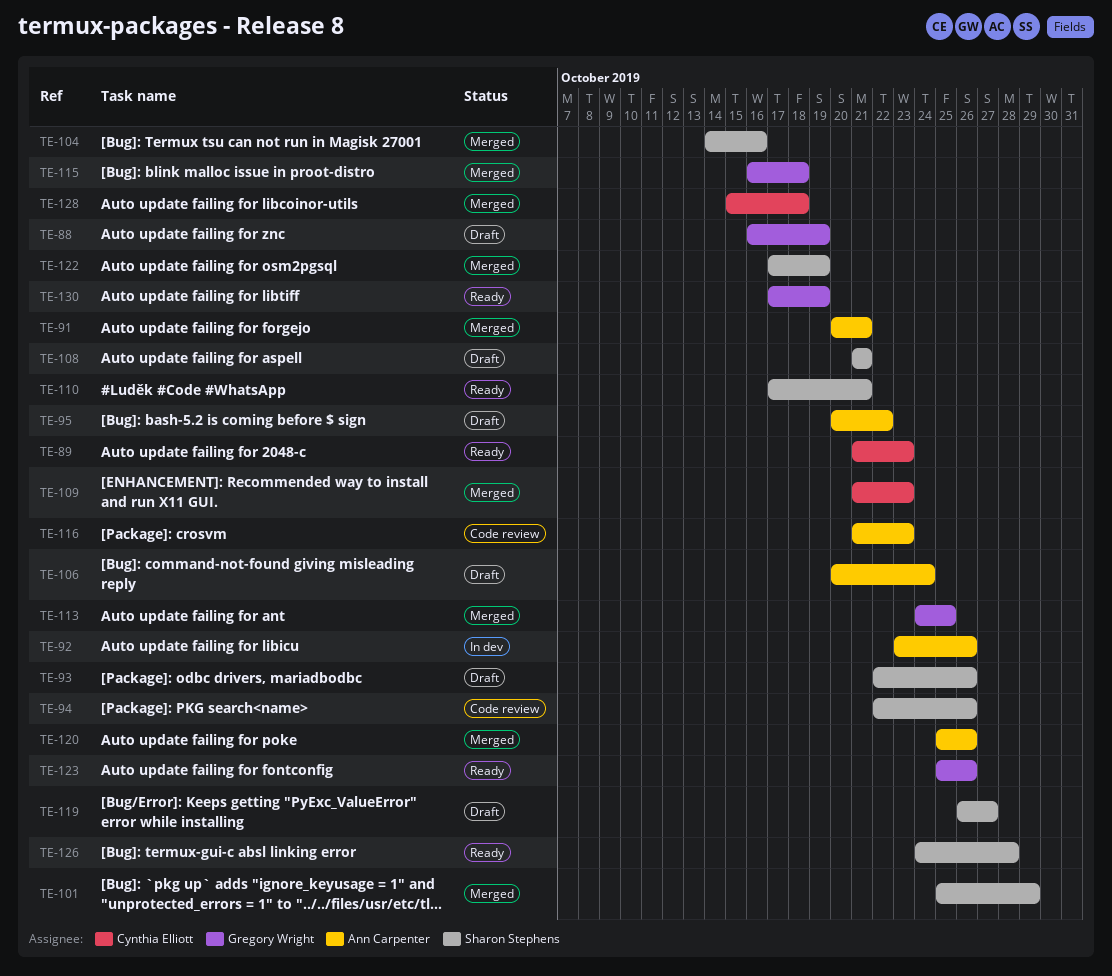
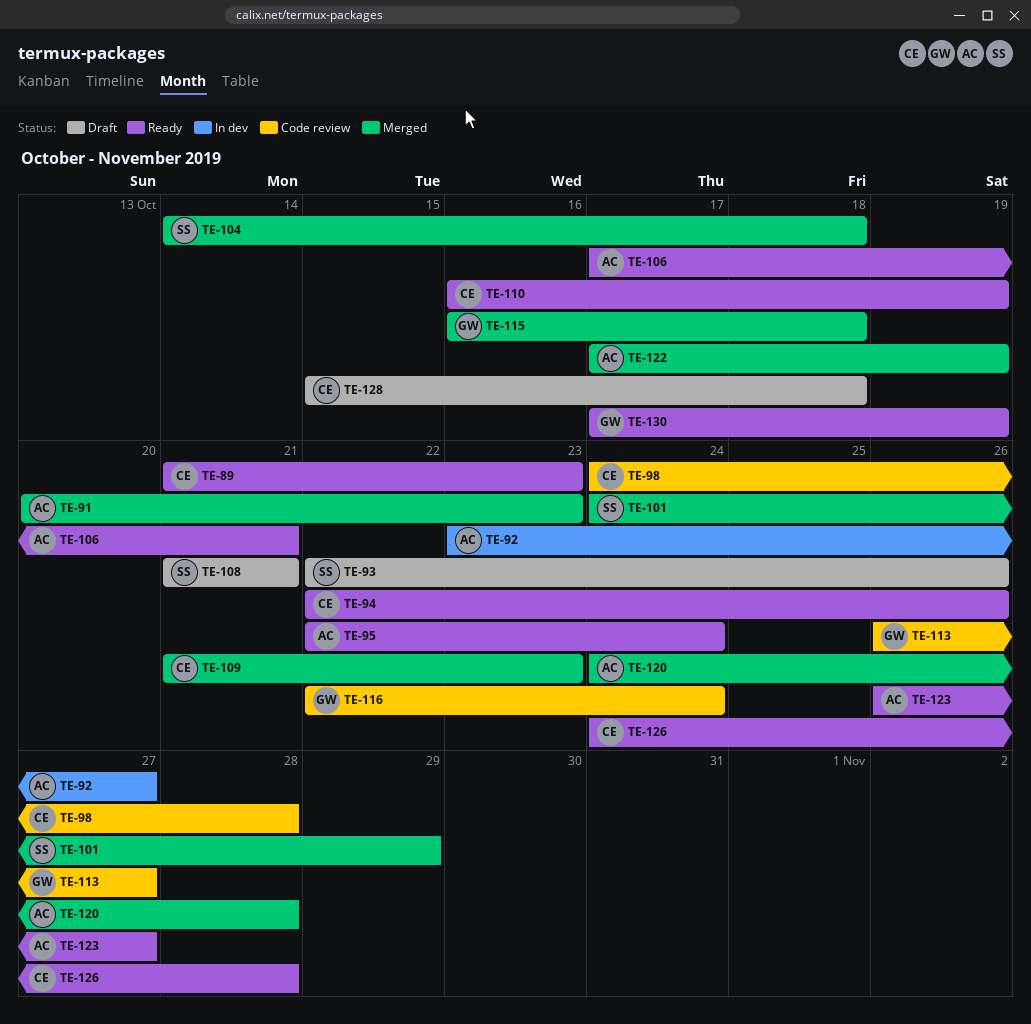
TE-88: present -> none
TE-91, due: Oct 21 -> Oct 23
TE-92, due: Oct 26 -> Oct 27
TE-94, status: Code review -> Ready
TE-94, owner: Sharon Stephens -> Cynthia Elliott
TE-95, status: Draft -> Ready
TE-95, start: Oct 20 -> Oct 22
TE-95, due: Oct 22 -> Oct 24
TE-98: none -> present
TE-101, start: Oct 25 -> Oct 24
TE-104, due: Oct 16 -> Oct 18
TE-106, status: Draft -> Ready
TE-106, start: Oct 20 -> Oct 17
TE-106, due: Oct 24 -> Oct 21
TE-110, owner: Sharon Stephens -> Cynthia Elliott
TE-110, start: Oct 17 -> Oct 16
TE-110, due: Oct 21 -> Oct 19
TE-113, status: Merged -> Code review
TE-113, start: Oct 24 -> Oct 26
TE-113, due: Oct 25 -> Oct 27
TE-116, owner: Ann Carpenter -> Gregory Wright
TE-116, start: Oct 21 -> Oct 22
TE-116, due: Oct 23 -> Oct 24
TE-119: present -> none
TE-120, start: Oct 25 -> Oct 24
TE-120, due: Oct 26 -> Oct 28
TE-122, owner: Sharon Stephens -> Ann Carpenter
TE-123, owner: Gregory Wright -> Ann Carpenter
TE-123, start: Oct 25 -> Oct 26
TE-123, due: Oct 26 -> Oct 27
TE-126, owner: Sharon Stephens -> Cynthia Elliott
TE-128, status: Merged -> Draft

